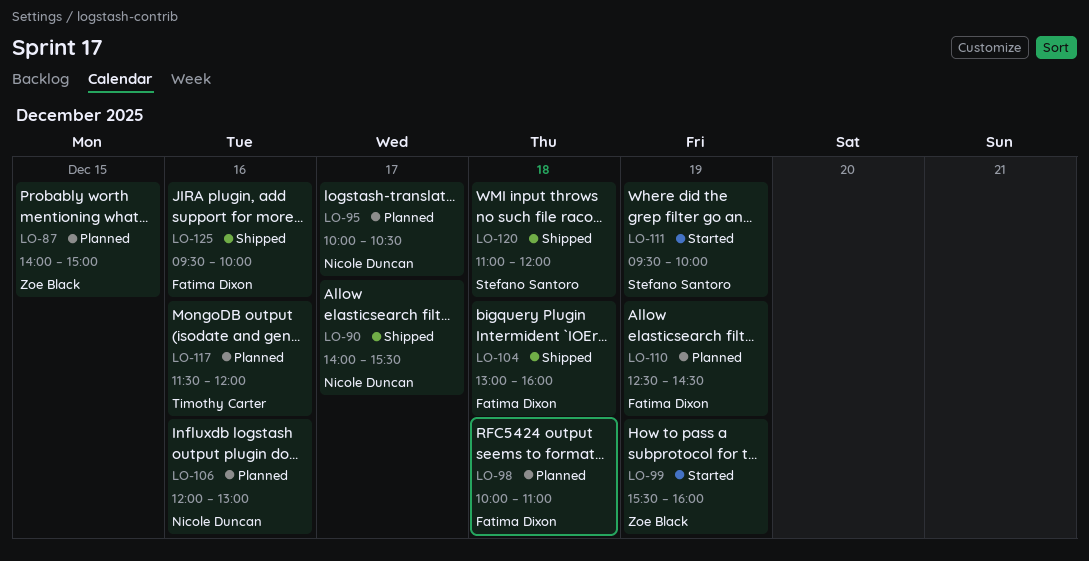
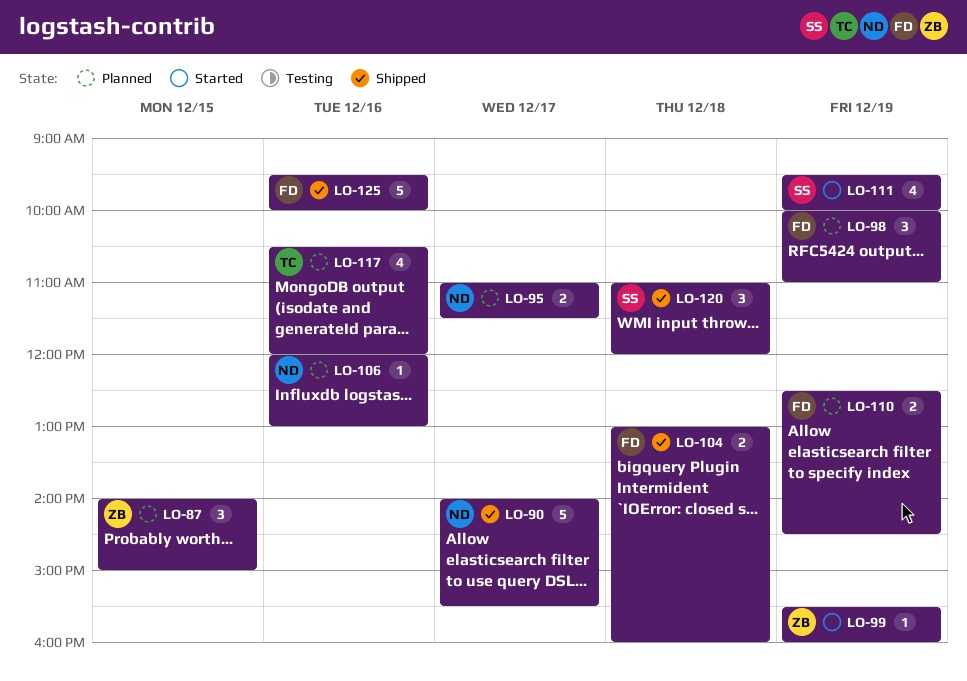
LO-95, begins: 10:00 -> 11:00
LO-95, ends: 10:30 -> 11:30
LO-98, day: Dec 18 -> Dec 19
LO-117, begins: 11:30 -> 10:30

